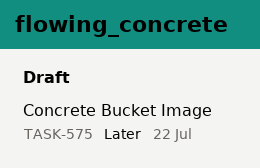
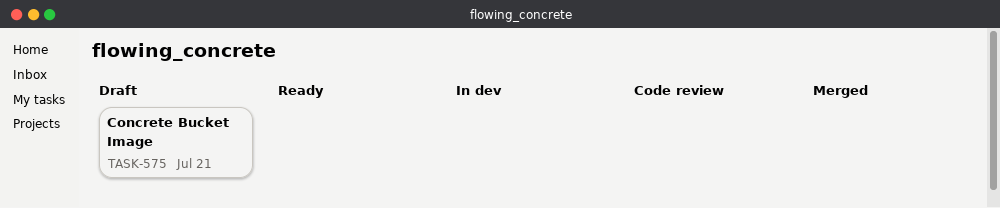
TASK-575, due: Jul 22 -> Jul 21

